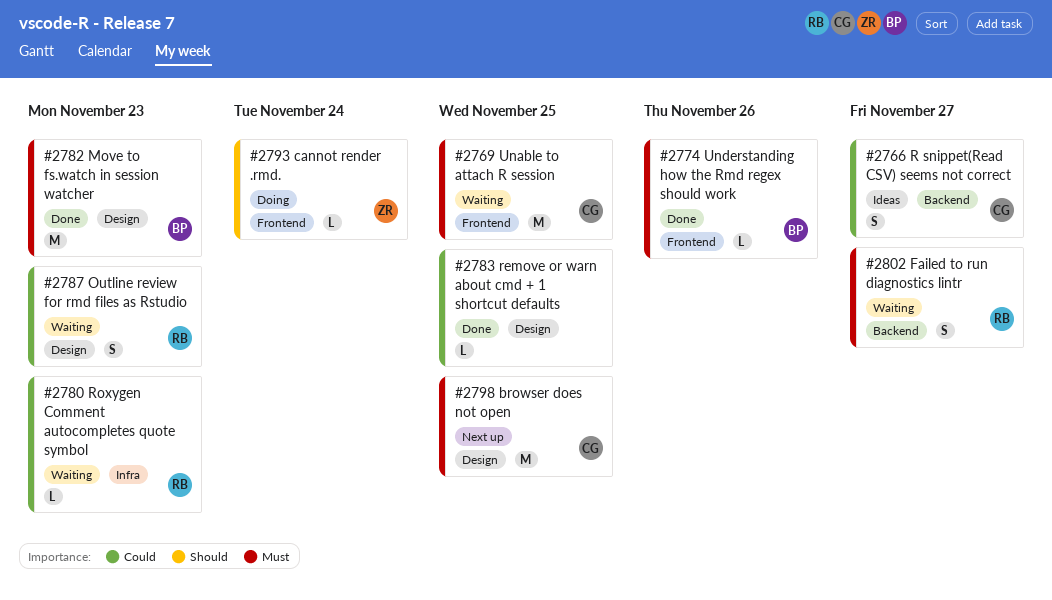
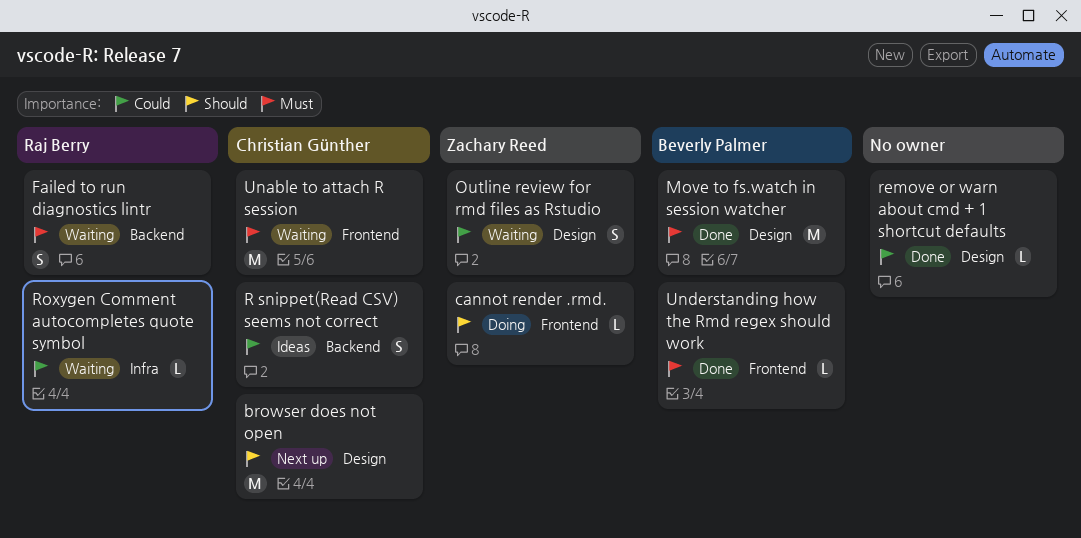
browser does not open, priority: Must -> Should
Outline review for rmd files as Rstudio, owner: Raj Berry -> Zachary Reed

